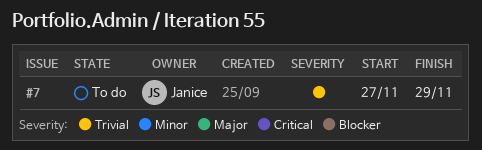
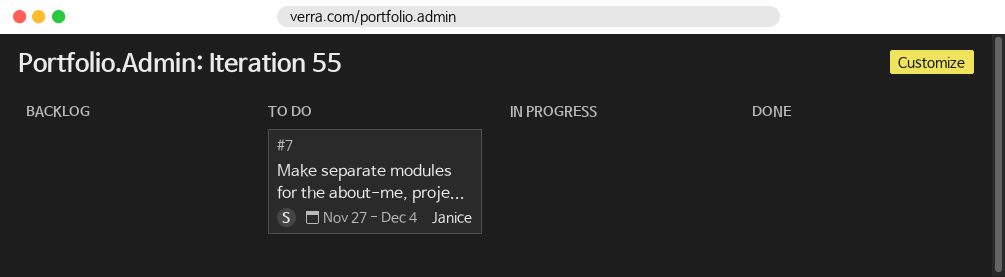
#7, due: Nov 29 -> Dec 4

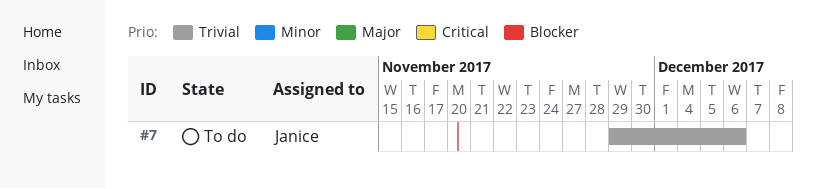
#7, start: Nov 27 -> Nov 29
#7, due: Dec 4 -> Dec 6

